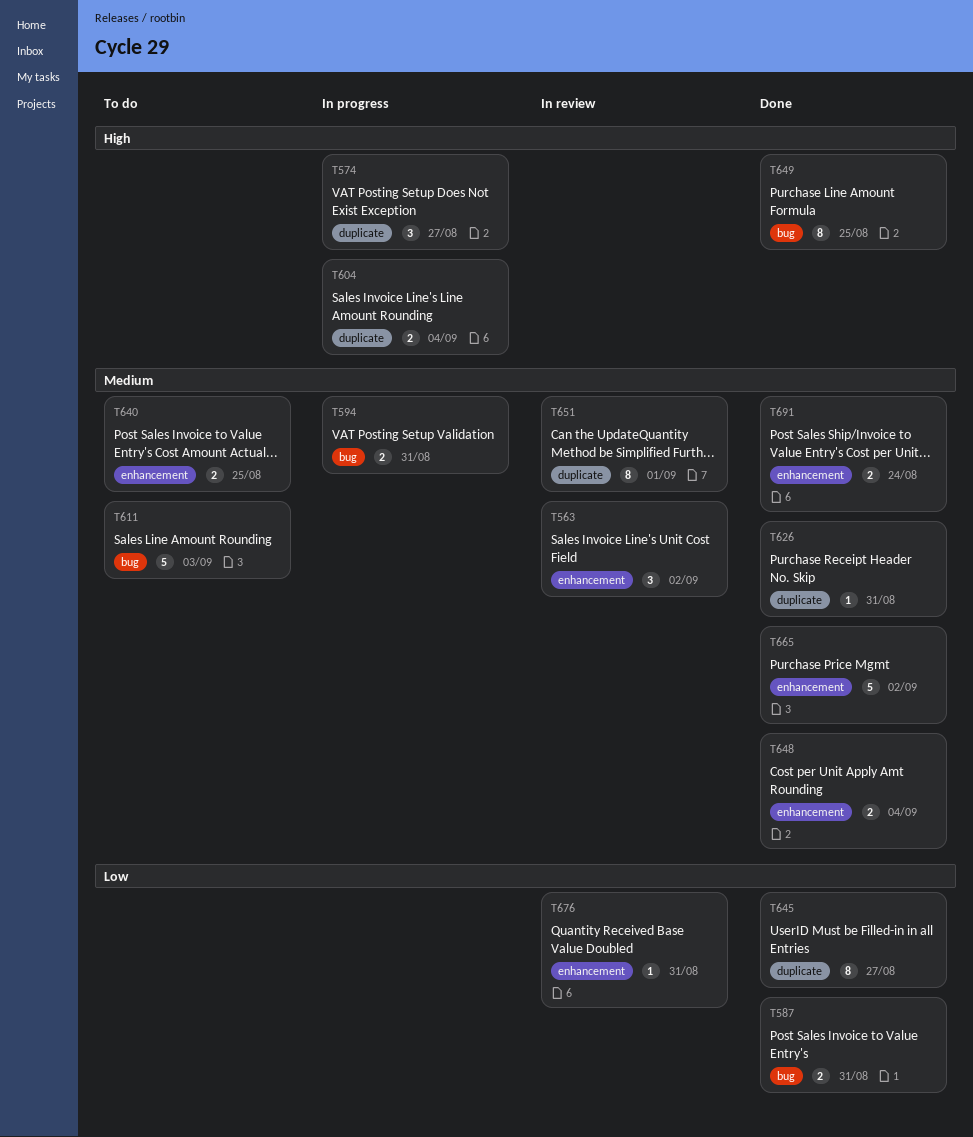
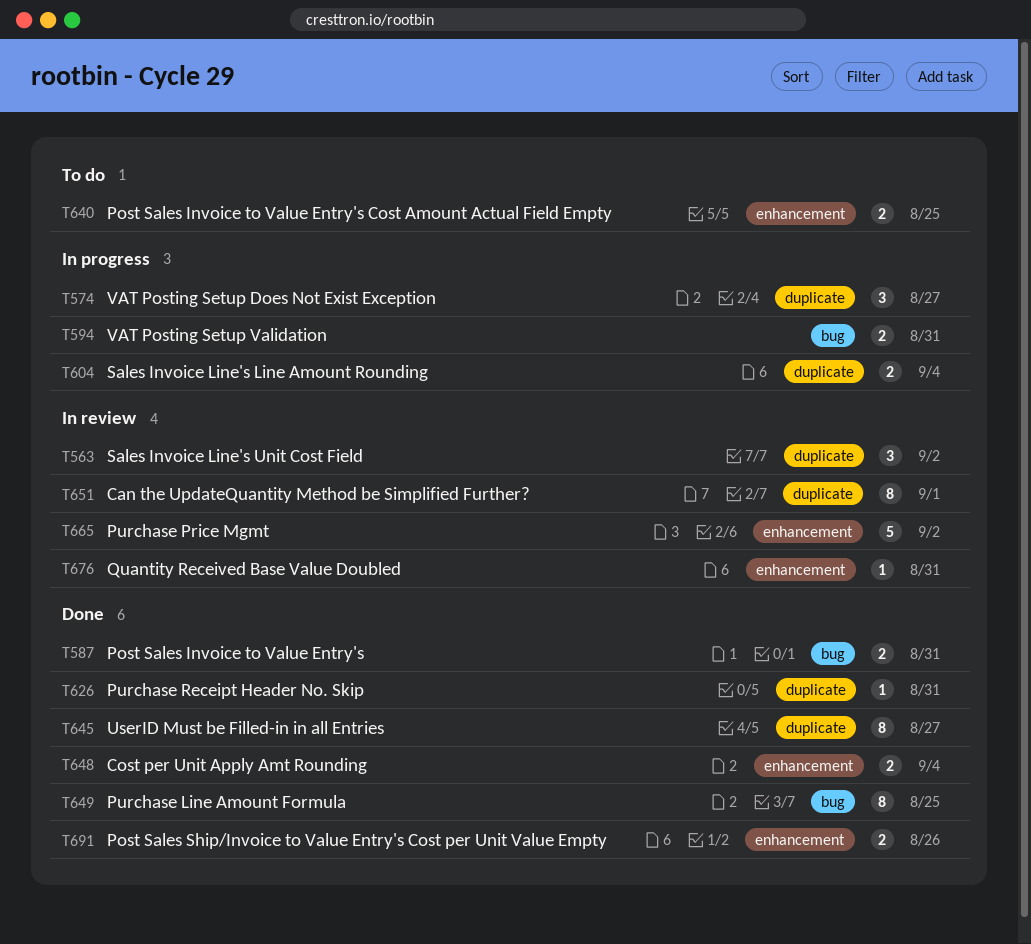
T563, label: enhancement -> duplicate
T611: present -> none
T665, status: Done -> In review
T691, due: Aug 24 -> Aug 26

